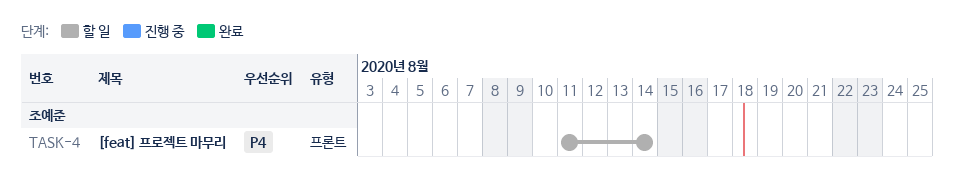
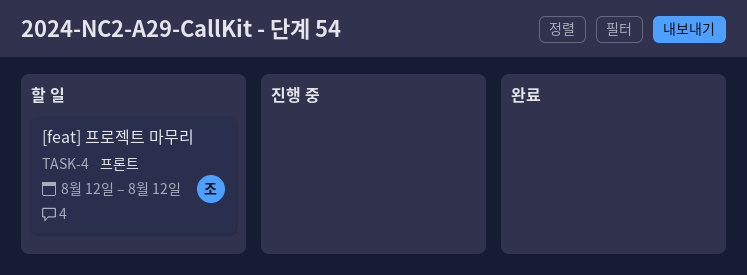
TASK-4, start: Aug 11 -> Aug 12
TASK-4, due: Aug 14 -> Aug 12

